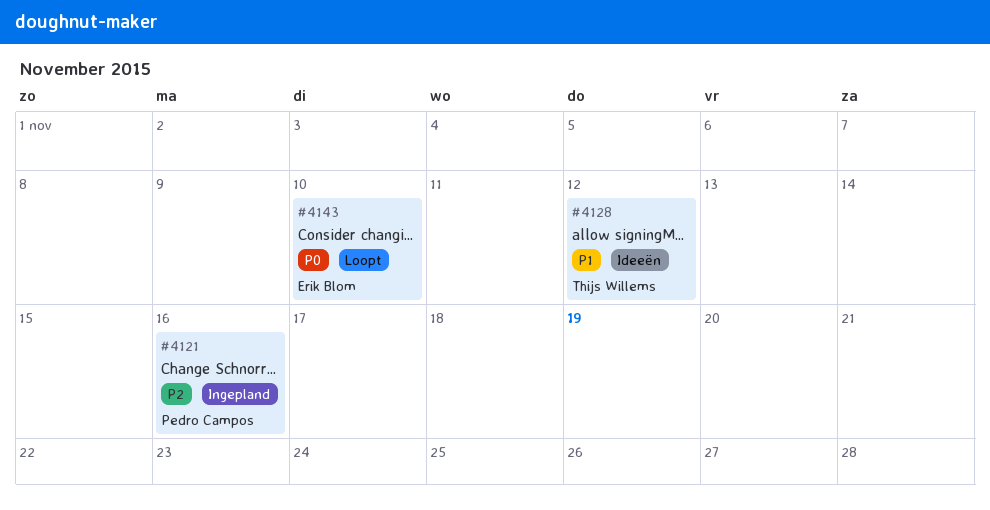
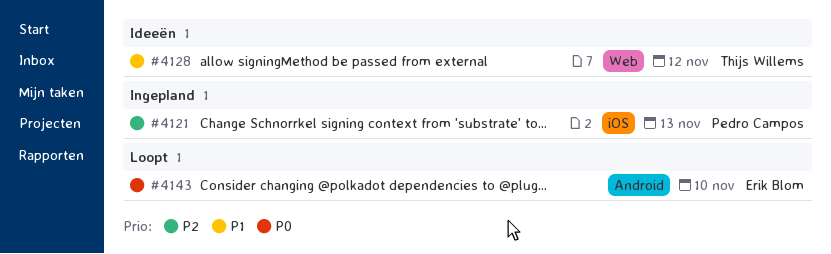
#4121, due: Nov 16 -> Nov 13

